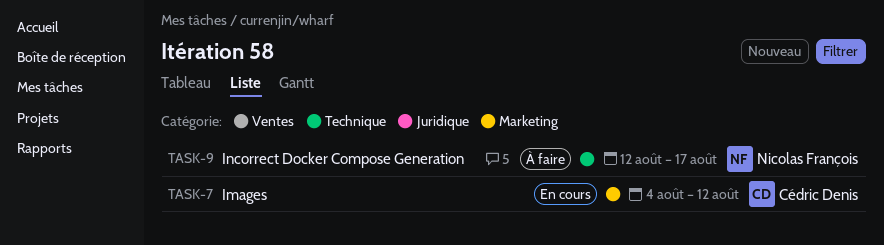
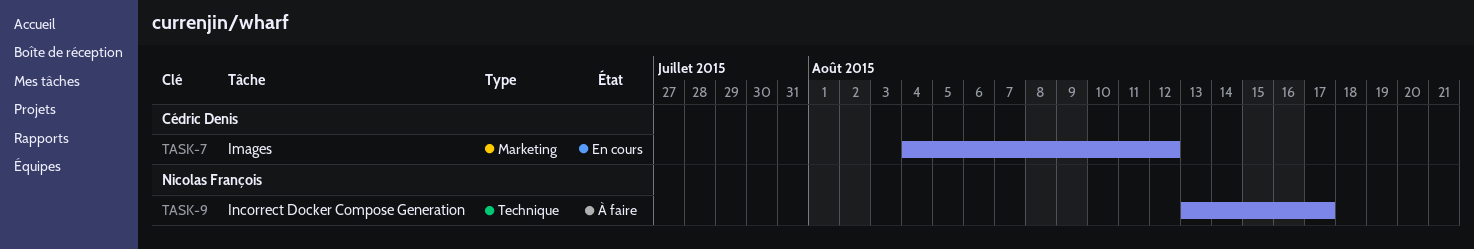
TASK-9, start: Aug 12 -> Aug 13

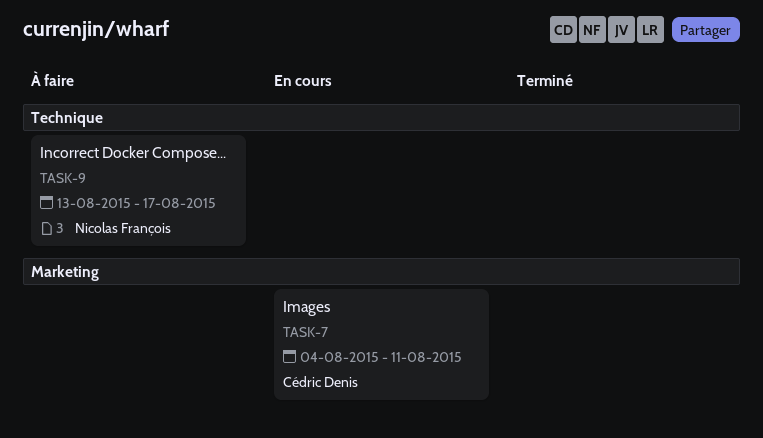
TASK-7, due: Aug 12 -> Aug 11

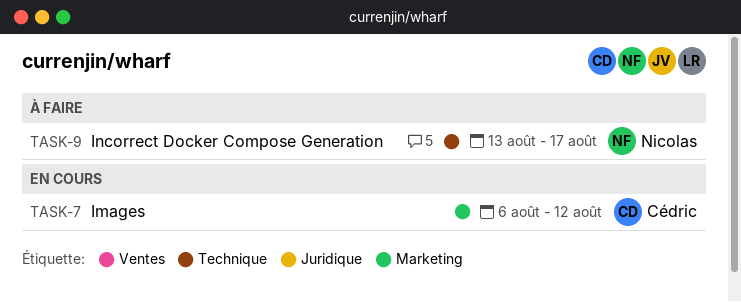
TASK-7, start: Aug 4 -> Aug 6
TASK-7, due: Aug 11 -> Aug 12

